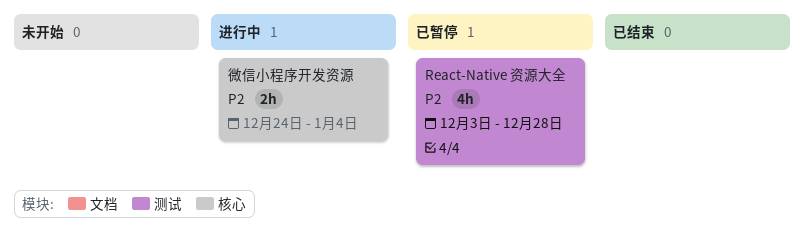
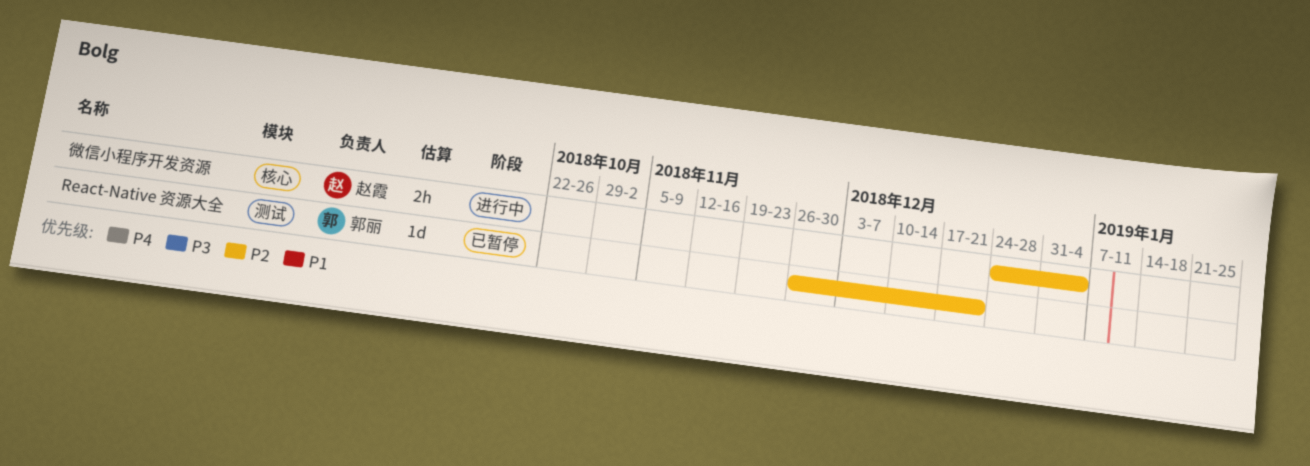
React-Native 资源大全, estimate: 4h -> 1d
React-Native 资源大全, start: Dec 3 -> Nov 26
React-Native 资源大全, due: Dec 28 -> Dec 21

